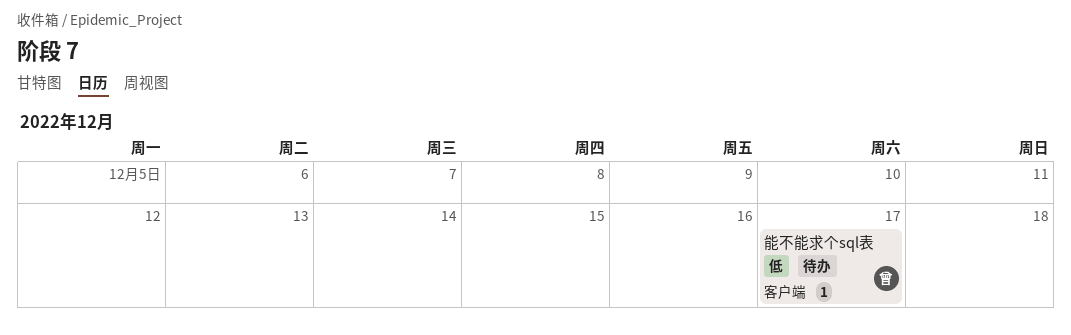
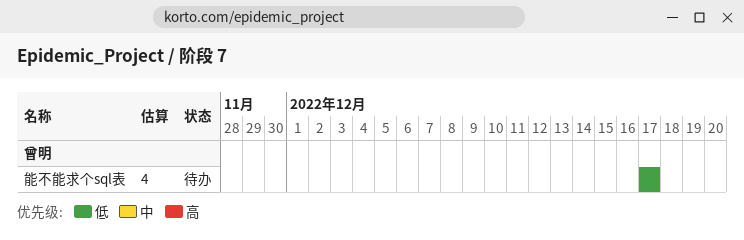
能不能求个sql表, estimate: 1 -> 4

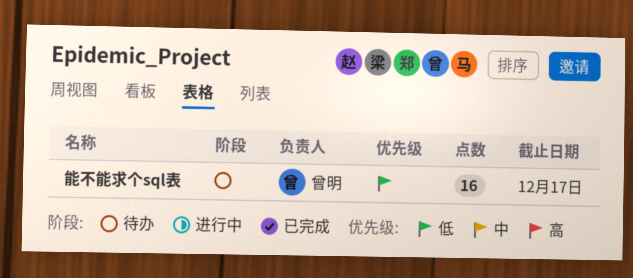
能不能求个sql表, estimate: 4 -> 16

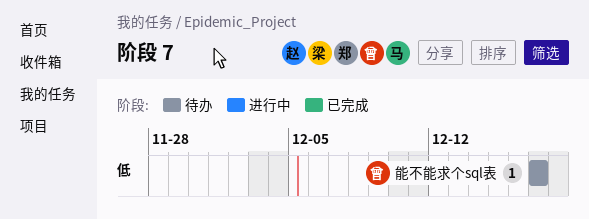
能不能求个sql表, estimate: 16 -> 1

